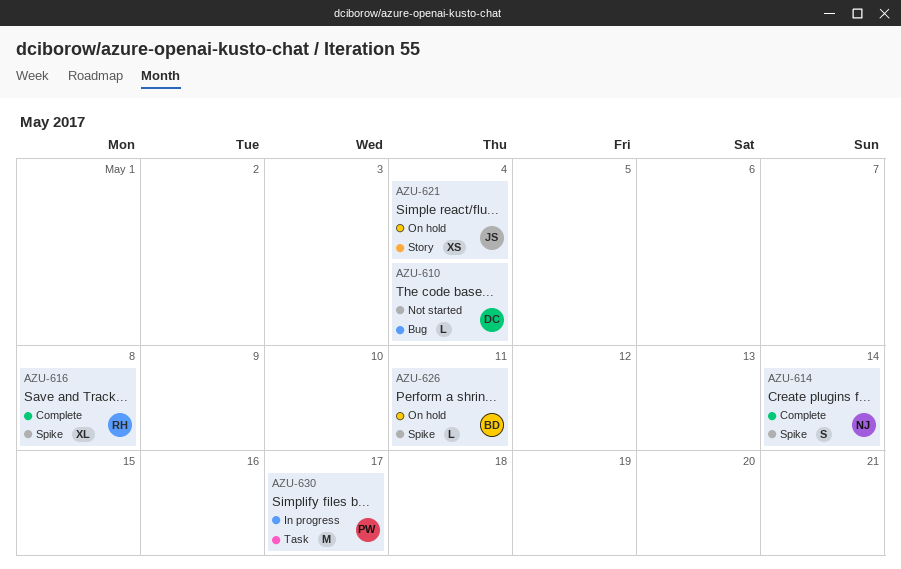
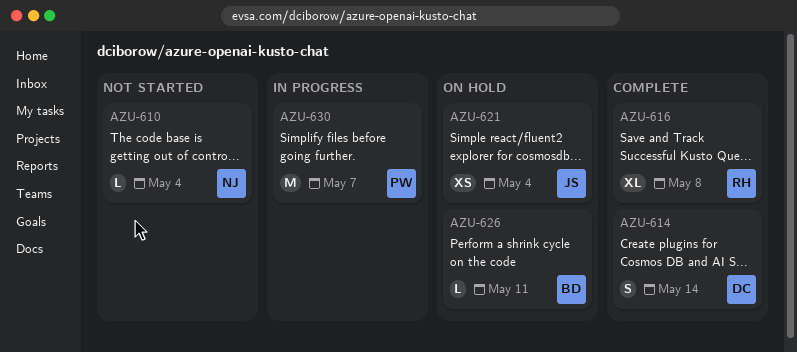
AZU-610, owner: DC -> NJ
AZU-614, owner: NJ -> DC
AZU-630, due: May 17 -> May 7

